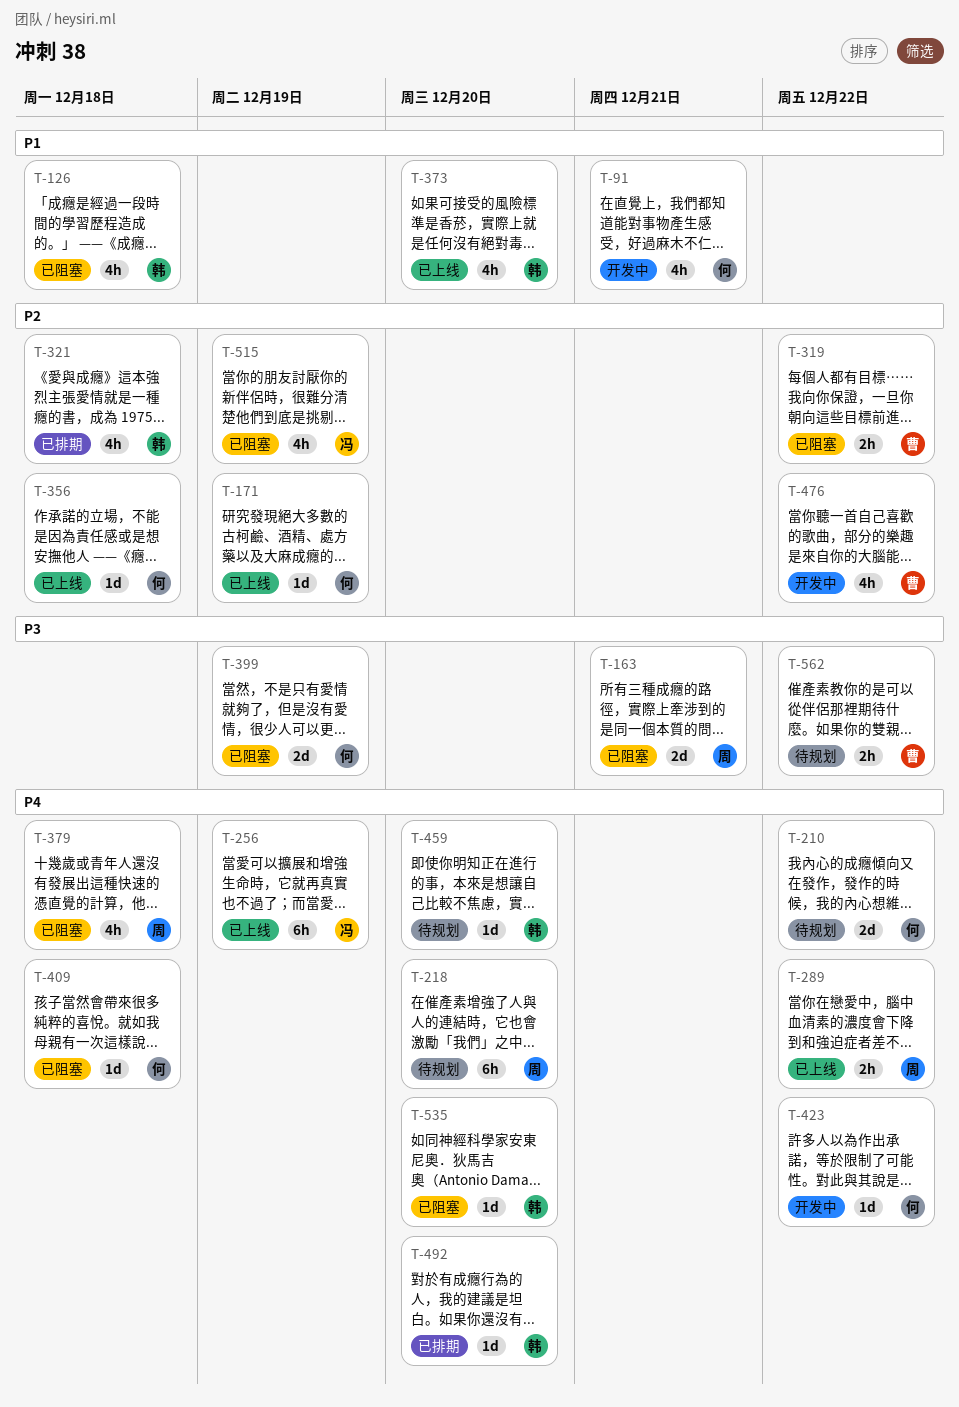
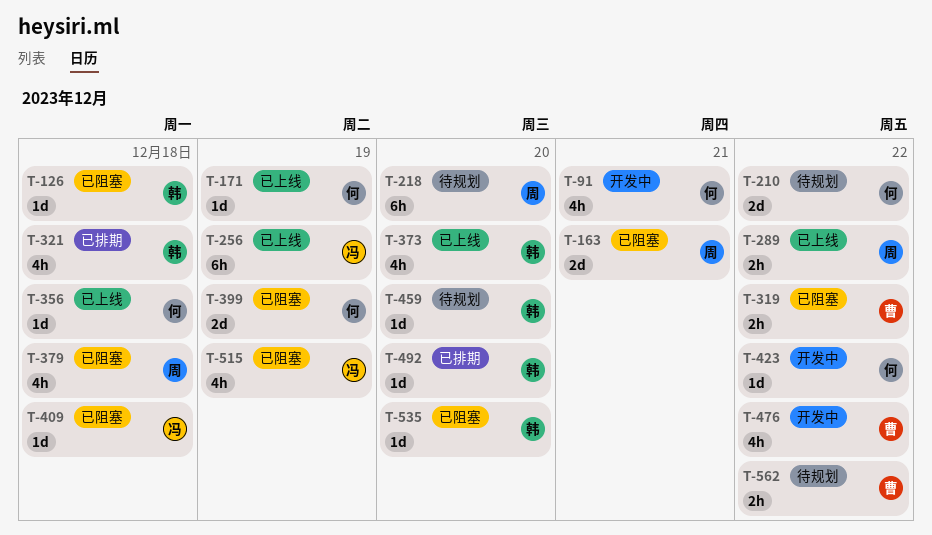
T-126, estimate: 4h -> 1d
T-409, owner: 何 -> 冯

